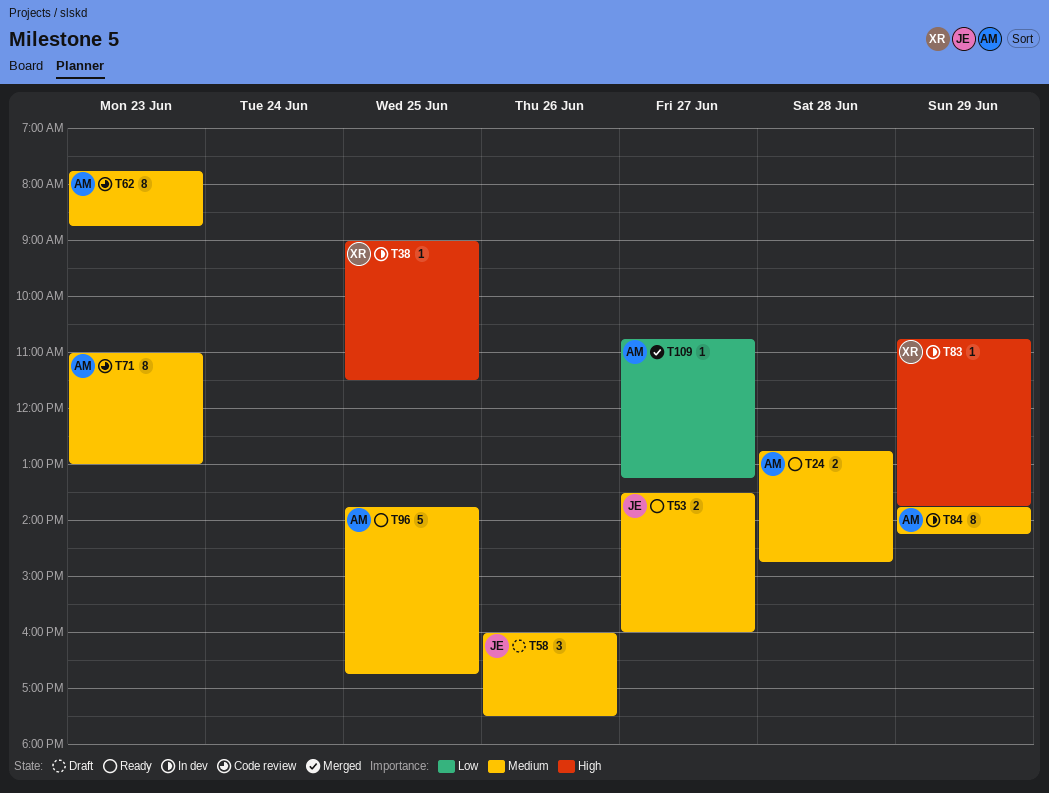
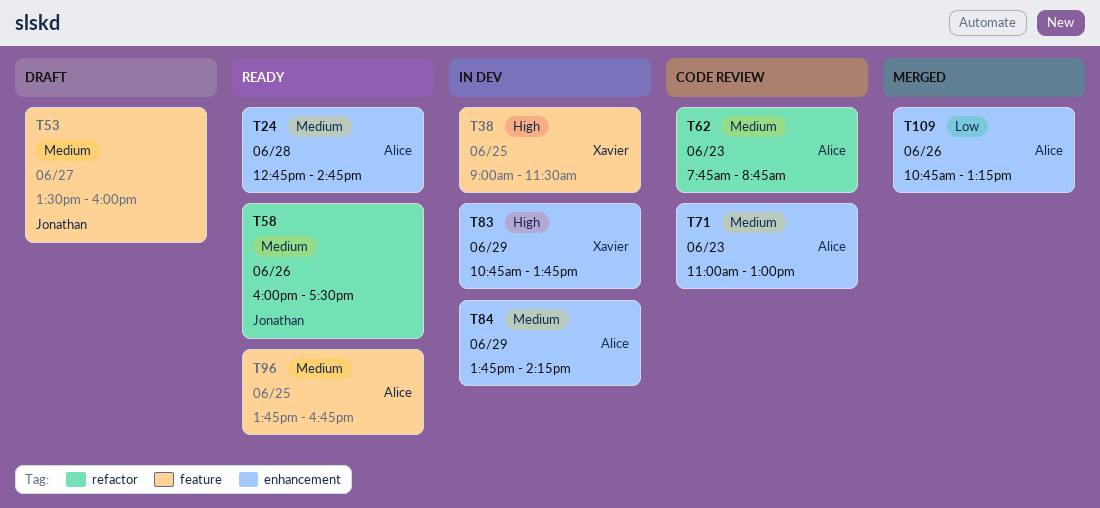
T53, status: Ready -> Draft
T58, status: Draft -> Ready
T109, day: Jun 27 -> Jun 26

